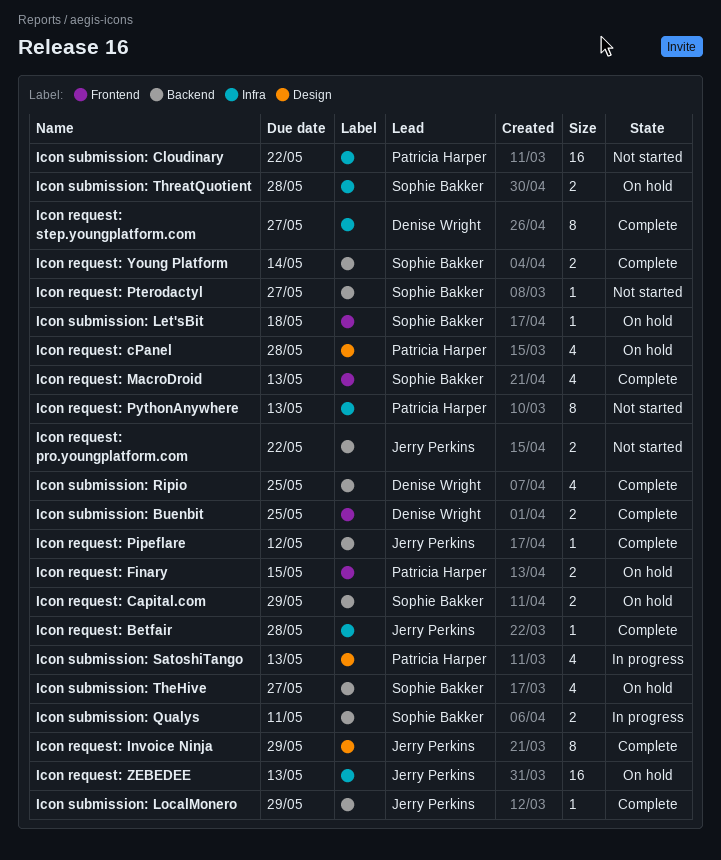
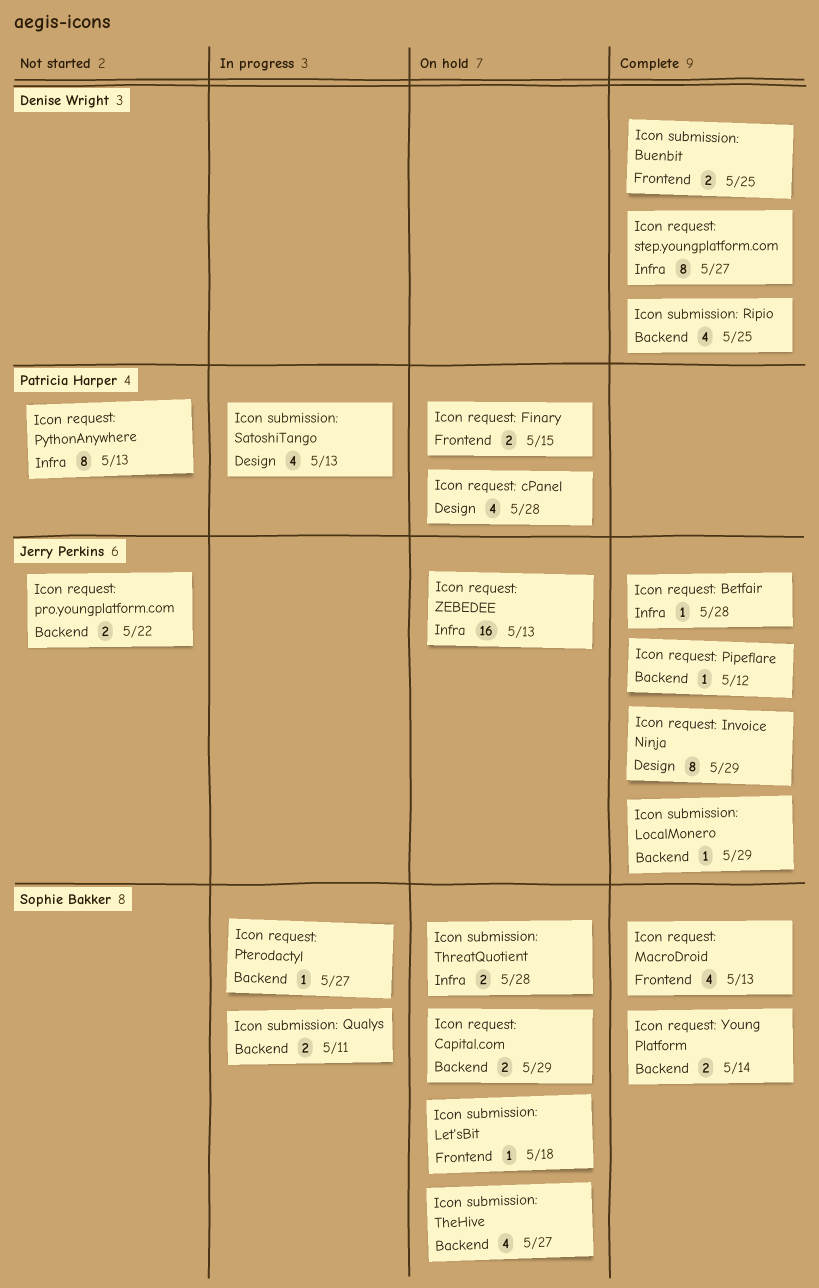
Icon request: Pterodactyl, status: Not started -> In progress
Icon submission: Cloudinary: present -> none

